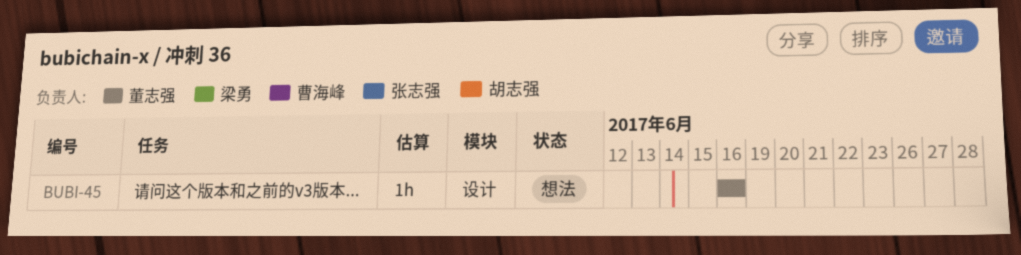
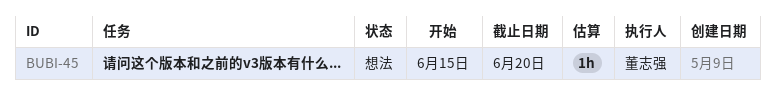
BUBI-45, start: Jun 16 -> Jun 15
BUBI-45, due: Jun 16 -> Jun 20

